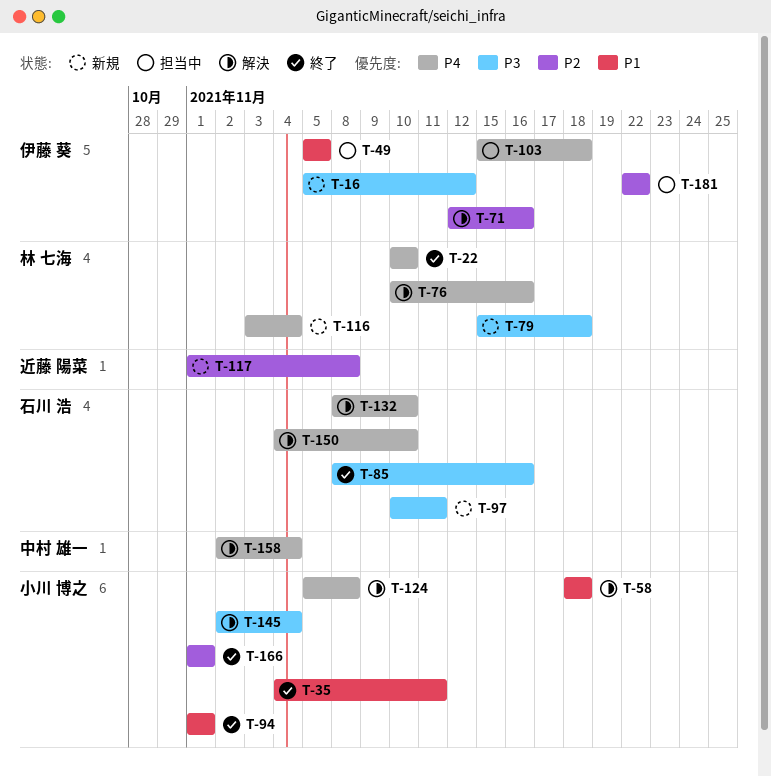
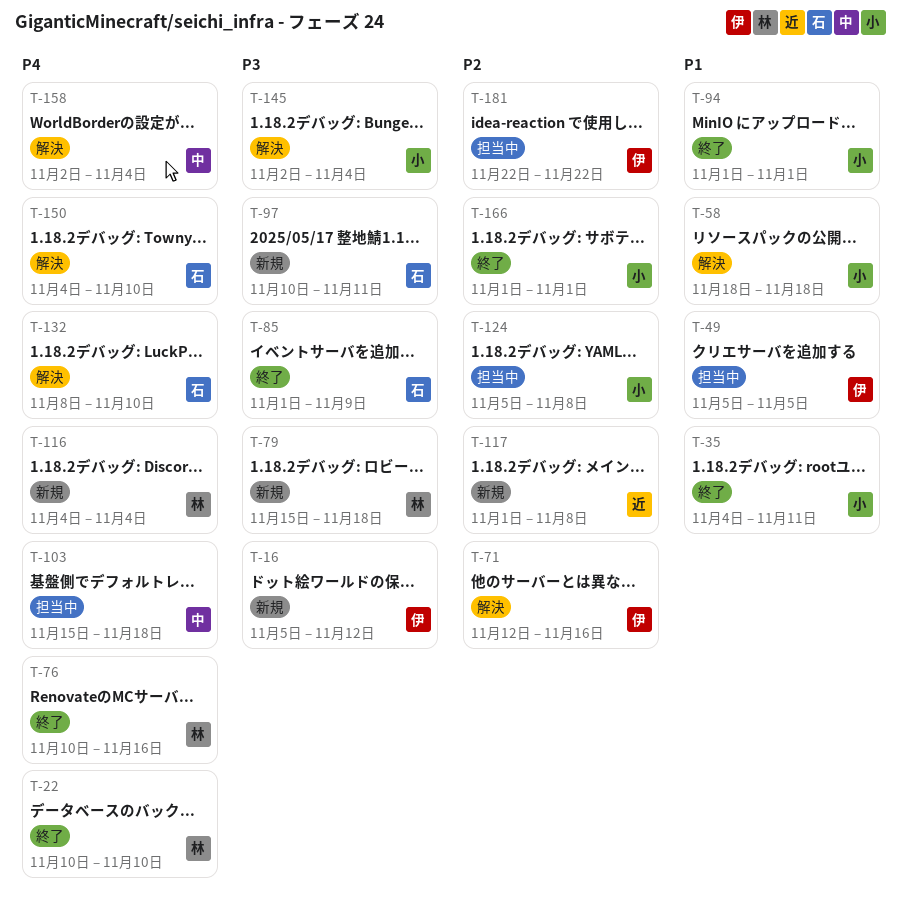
T-76, status: 解決 -> 終了
T-85, start: Nov 8 -> Nov 1
T-85, due: Nov 16 -> Nov 9
T-103, owner: 伊藤 葵 -> 中村 雄一
T-116, start: Nov 3 -> Nov 4
T-124, status: 解決 -> 担当中
T-124, priority: P4 -> P2

